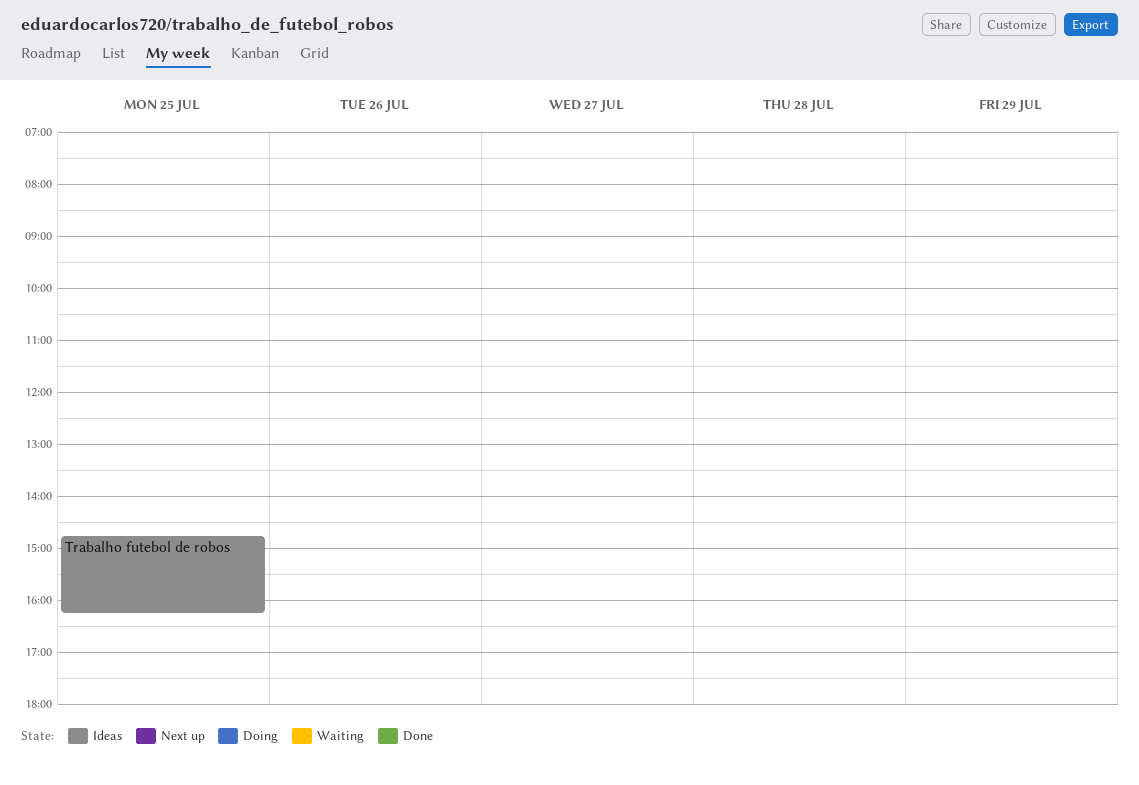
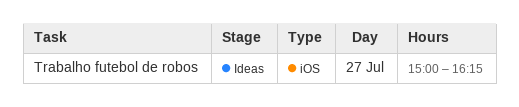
Trabalho futebol de robos, day: Jul 25 -> Jul 27
Trabalho futebol de robos, begins: 14:45 -> 15:00

